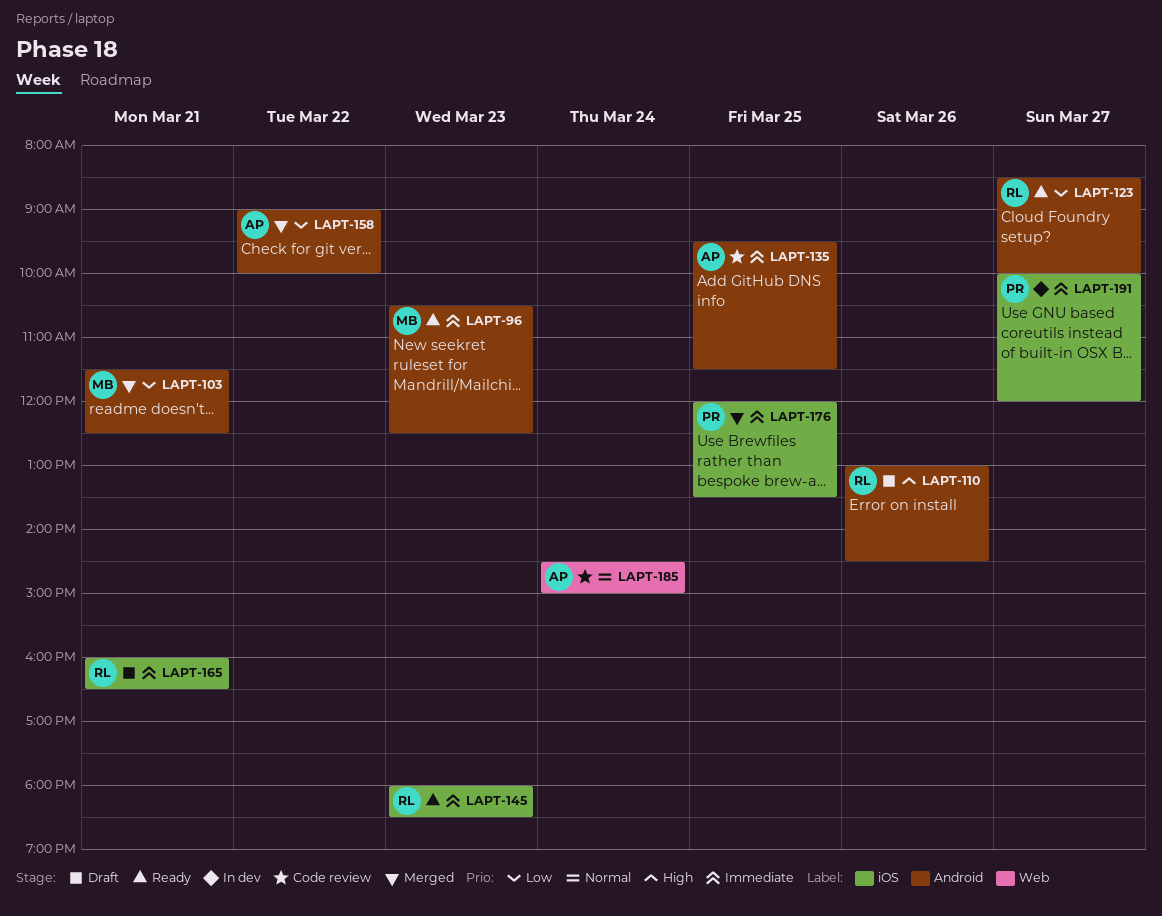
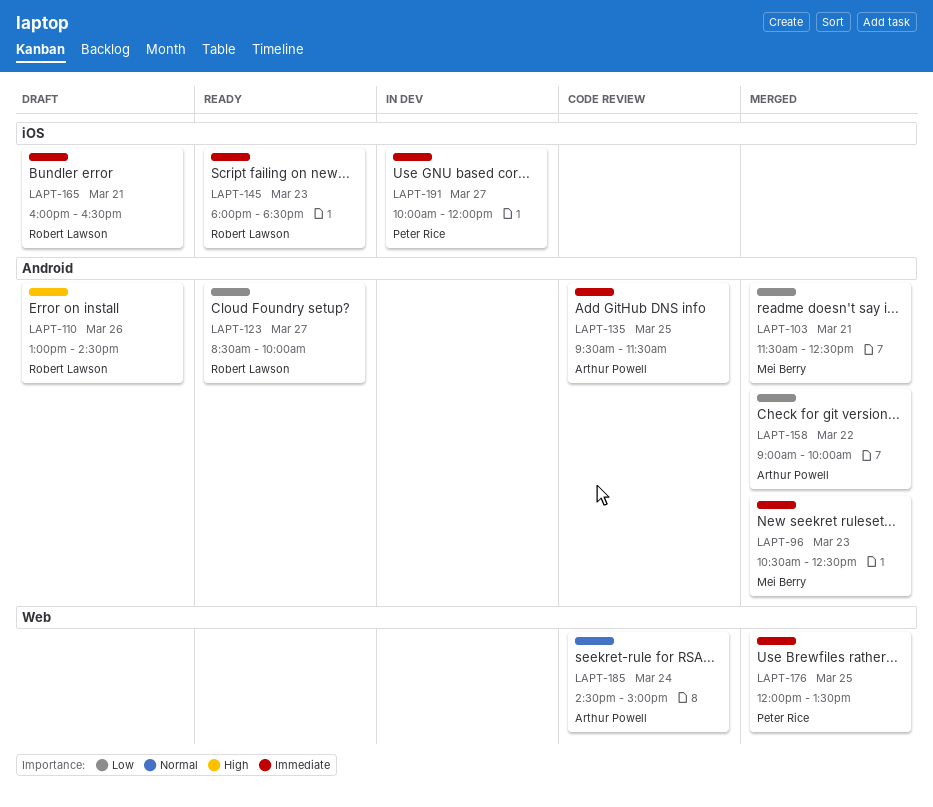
LAPT-96, status: Ready -> Merged
LAPT-176, label: iOS -> Web

